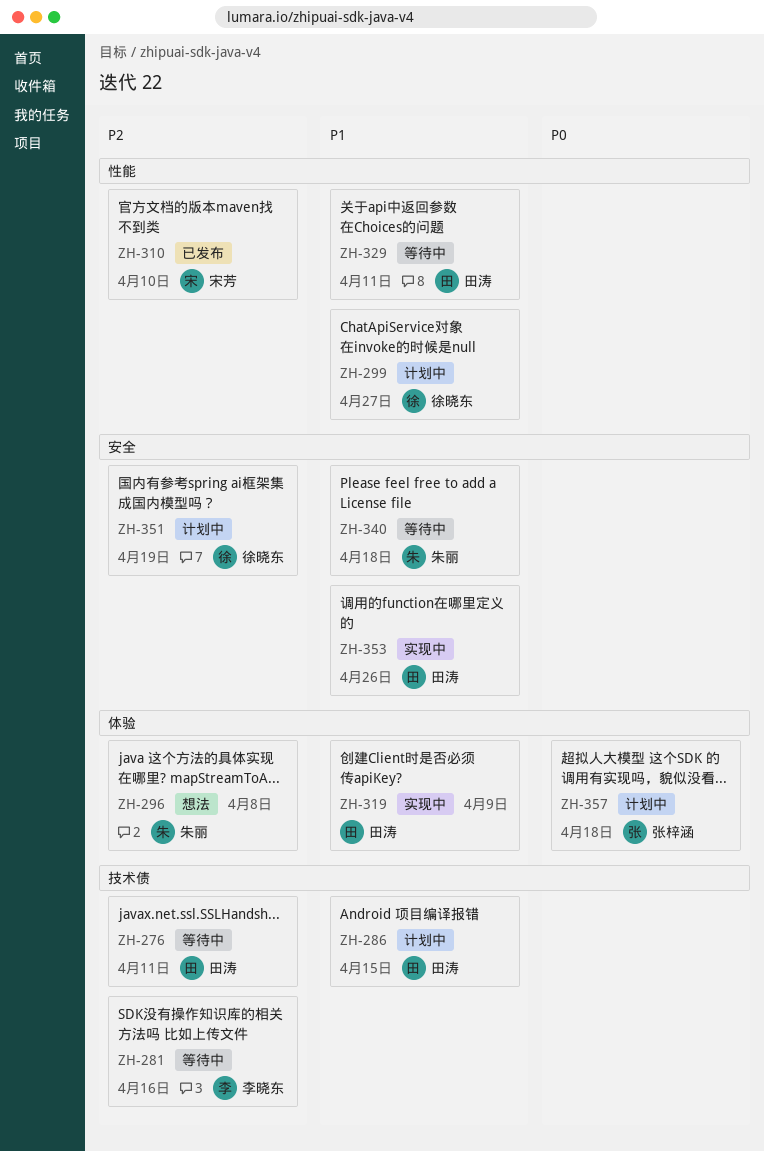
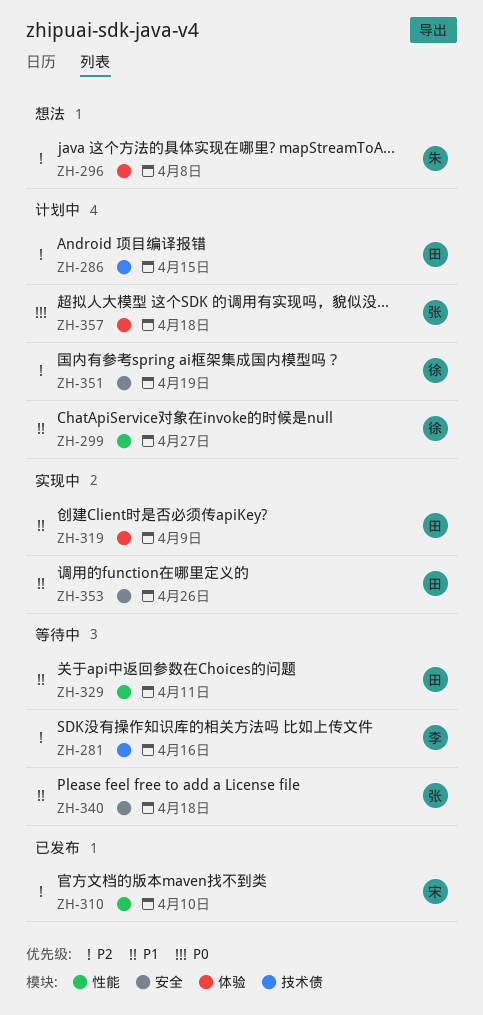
ZH-276: present -> none
ZH-286, priority: P1 -> P2
ZH-340, owner: 朱丽 -> 张梓涵

